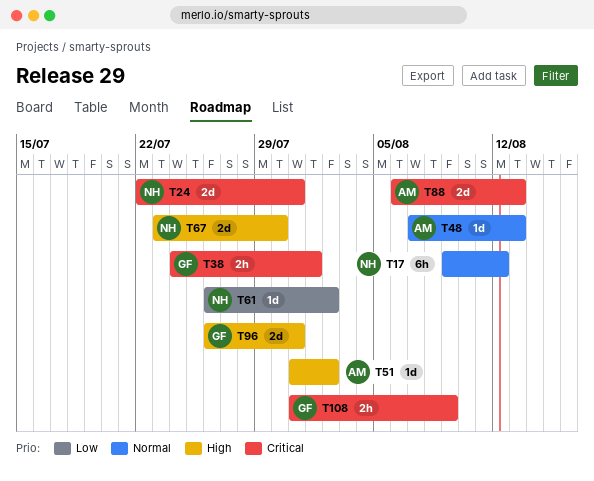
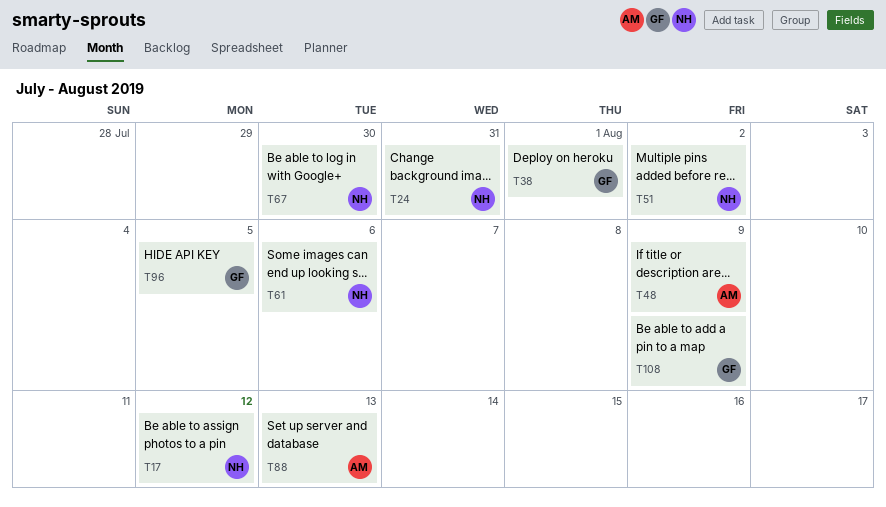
T48, due: Aug 13 -> Aug 9
T51, owner: AM -> NH
T61, due: Aug 2 -> Aug 6
T96, due: Jul 31 -> Aug 5

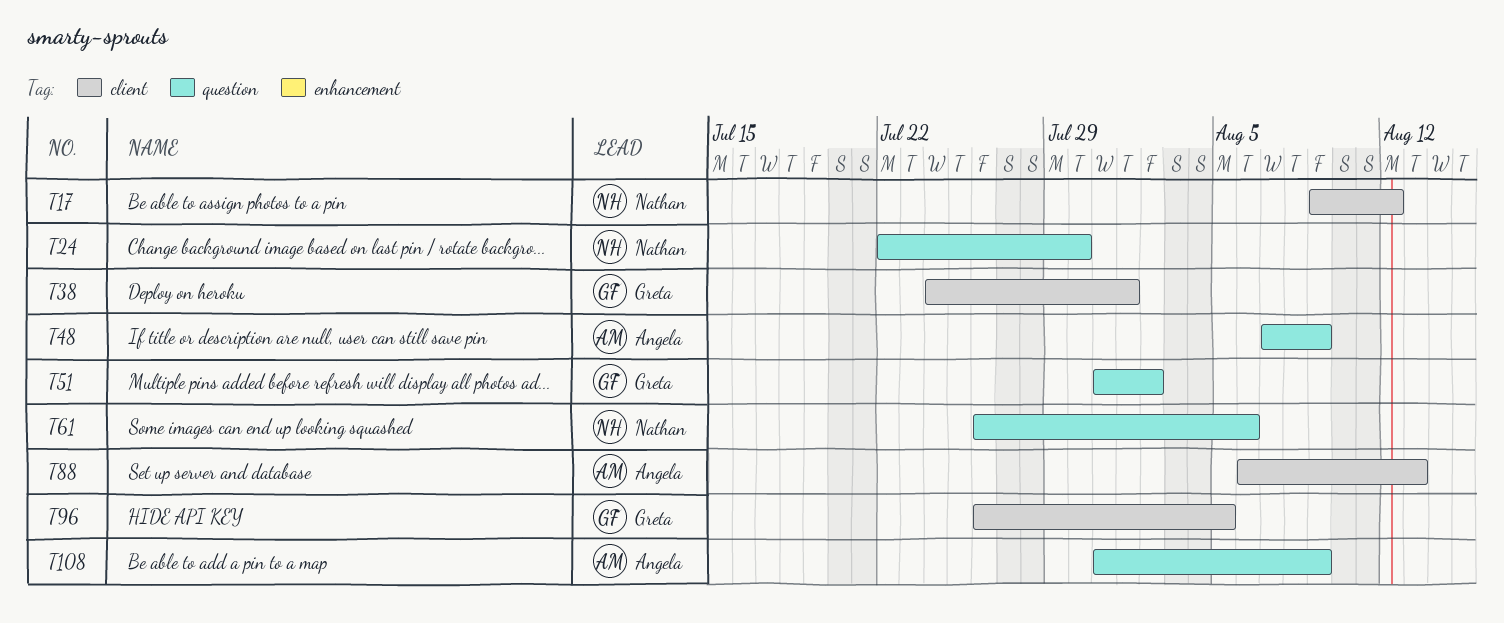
T24, due: Jul 31 -> Jul 30
T51, owner: Nathan -> Greta
T67: present -> none
T108, owner: Greta -> Angela

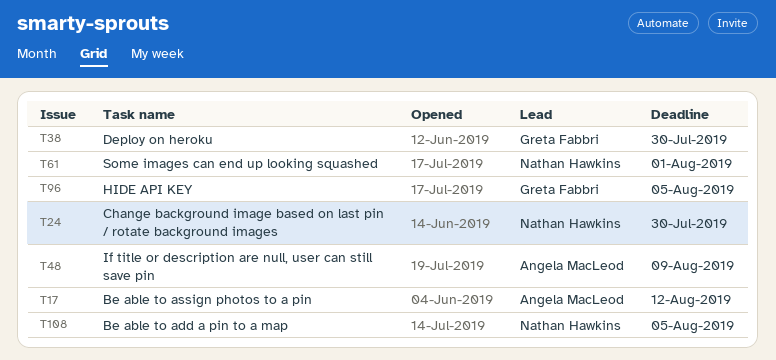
T17, owner: Nathan Hawkins -> Angela MacLeod
T38, due: Aug 1 -> Jul 30
T51: present -> none
T61, due: Aug 6 -> Aug 1
T88: present -> none
T108, owner: Angela MacLeod -> Nathan Hawkins
T108, due: Aug 9 -> Aug 5

